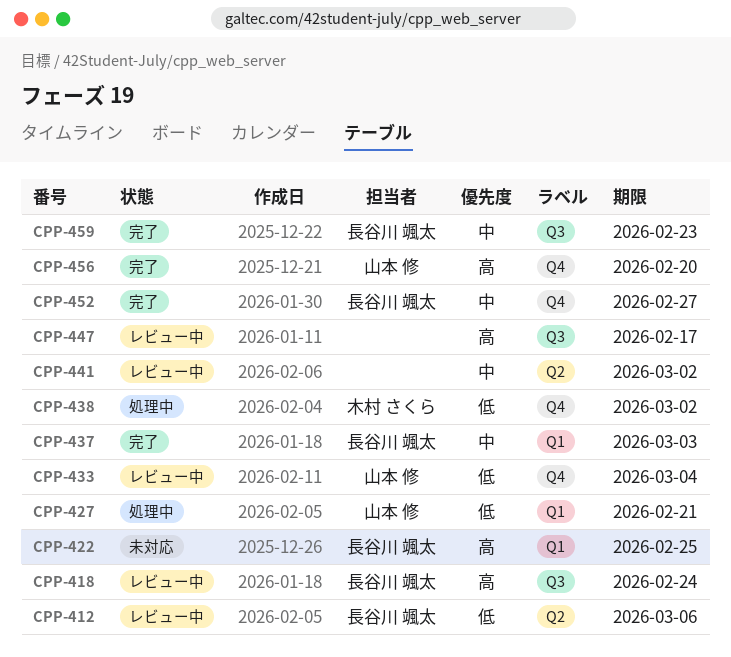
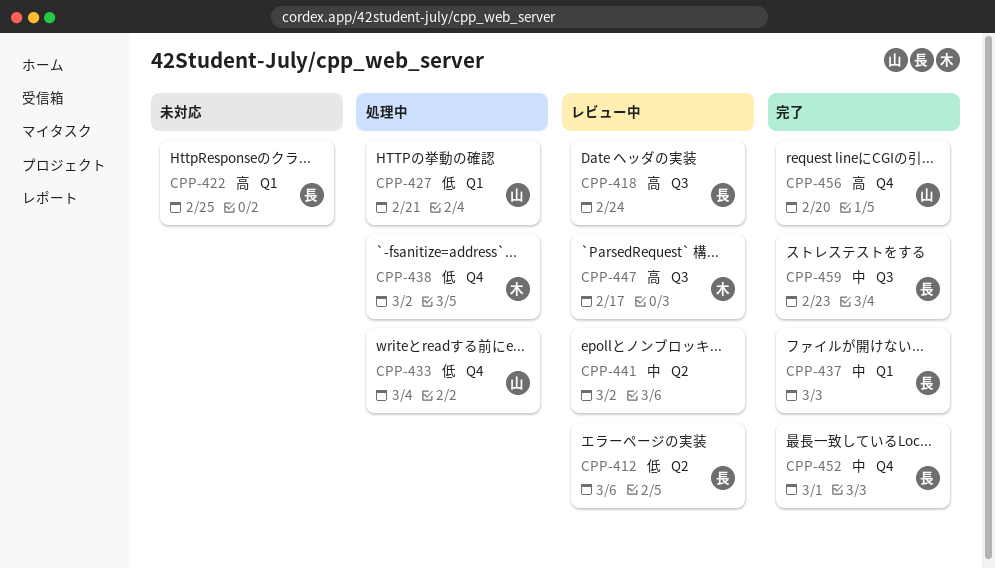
CPP-433, status: レビュー中 -> 処理中
CPP-447, owner: none -> 木村 さくら
CPP-452, due: Feb 27 -> Mar 1

